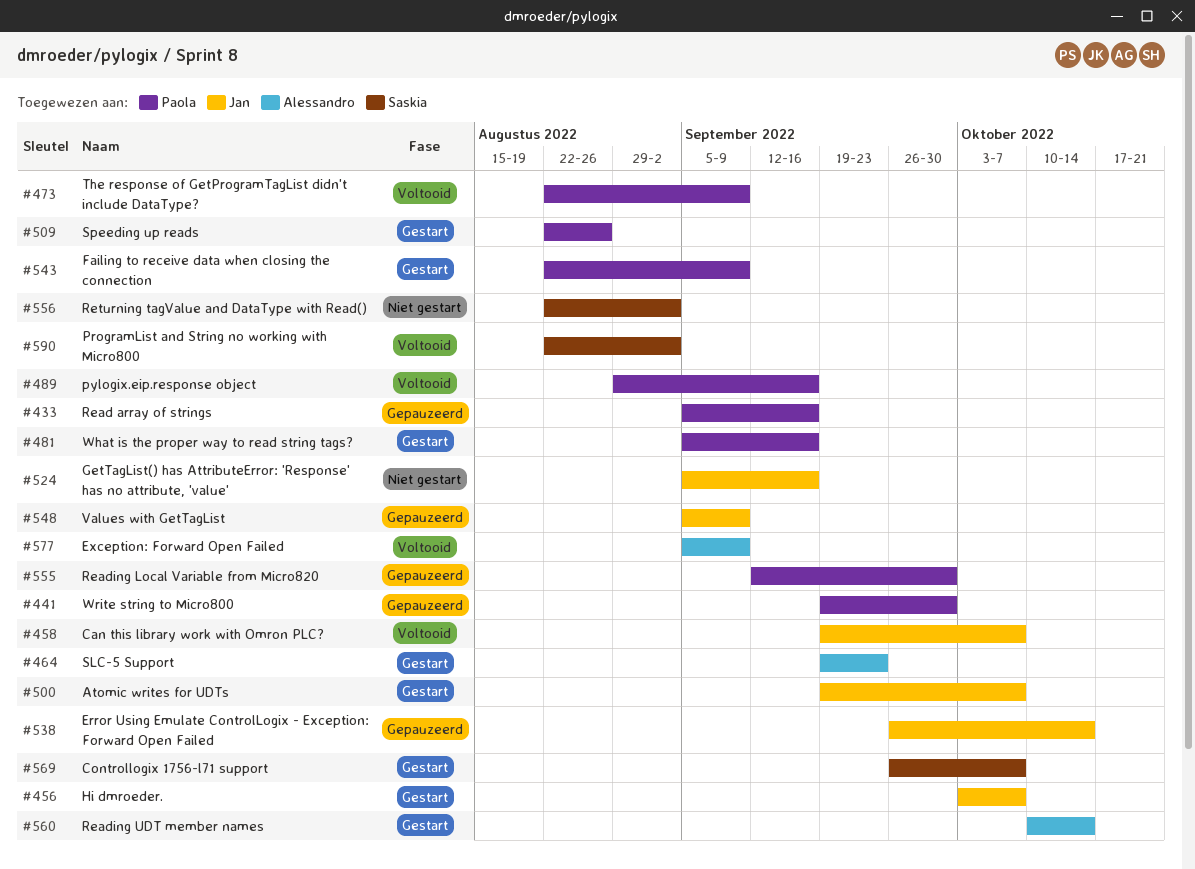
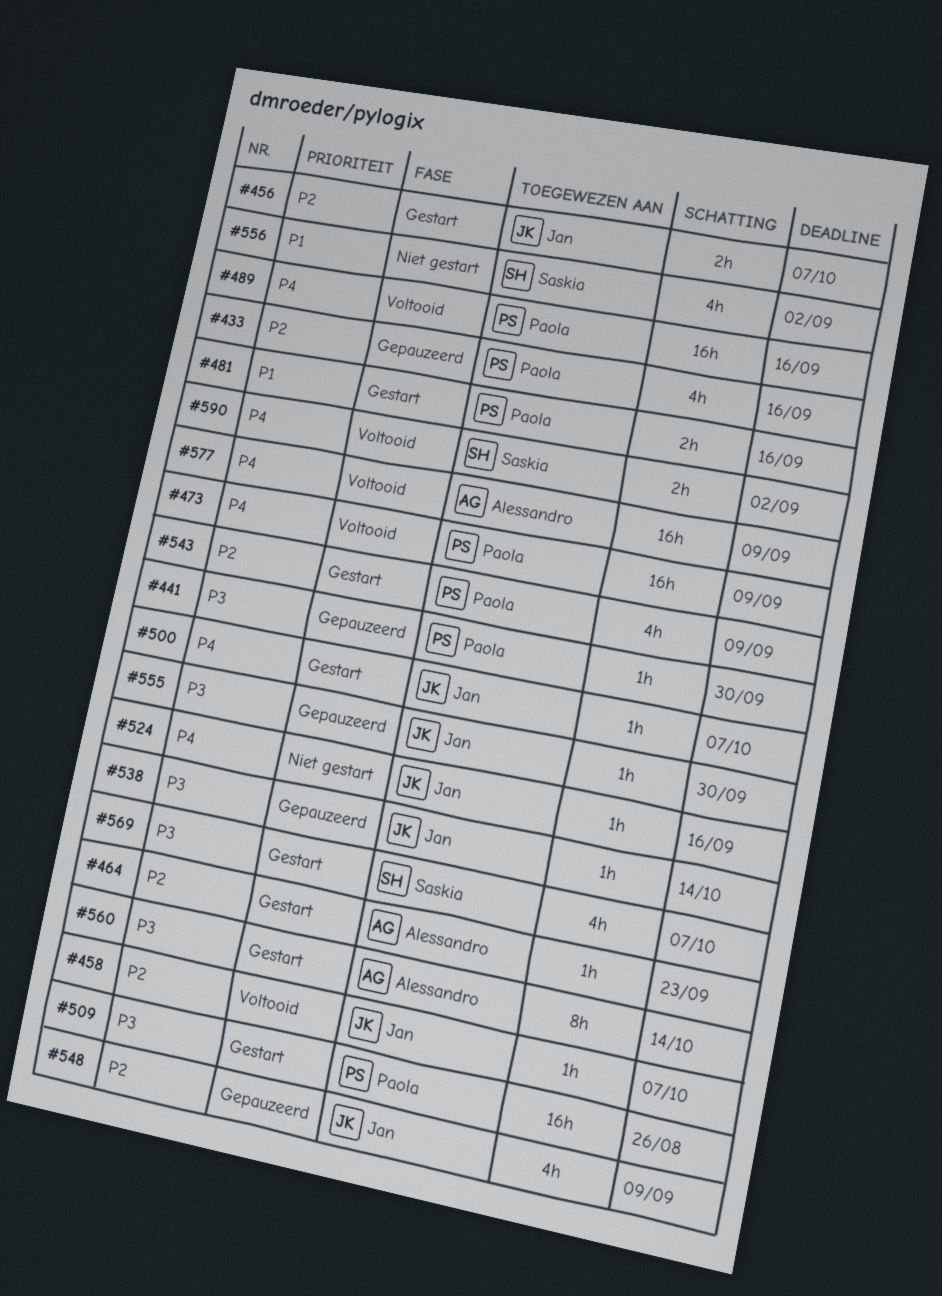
#555, owner: Paola -> Jan

